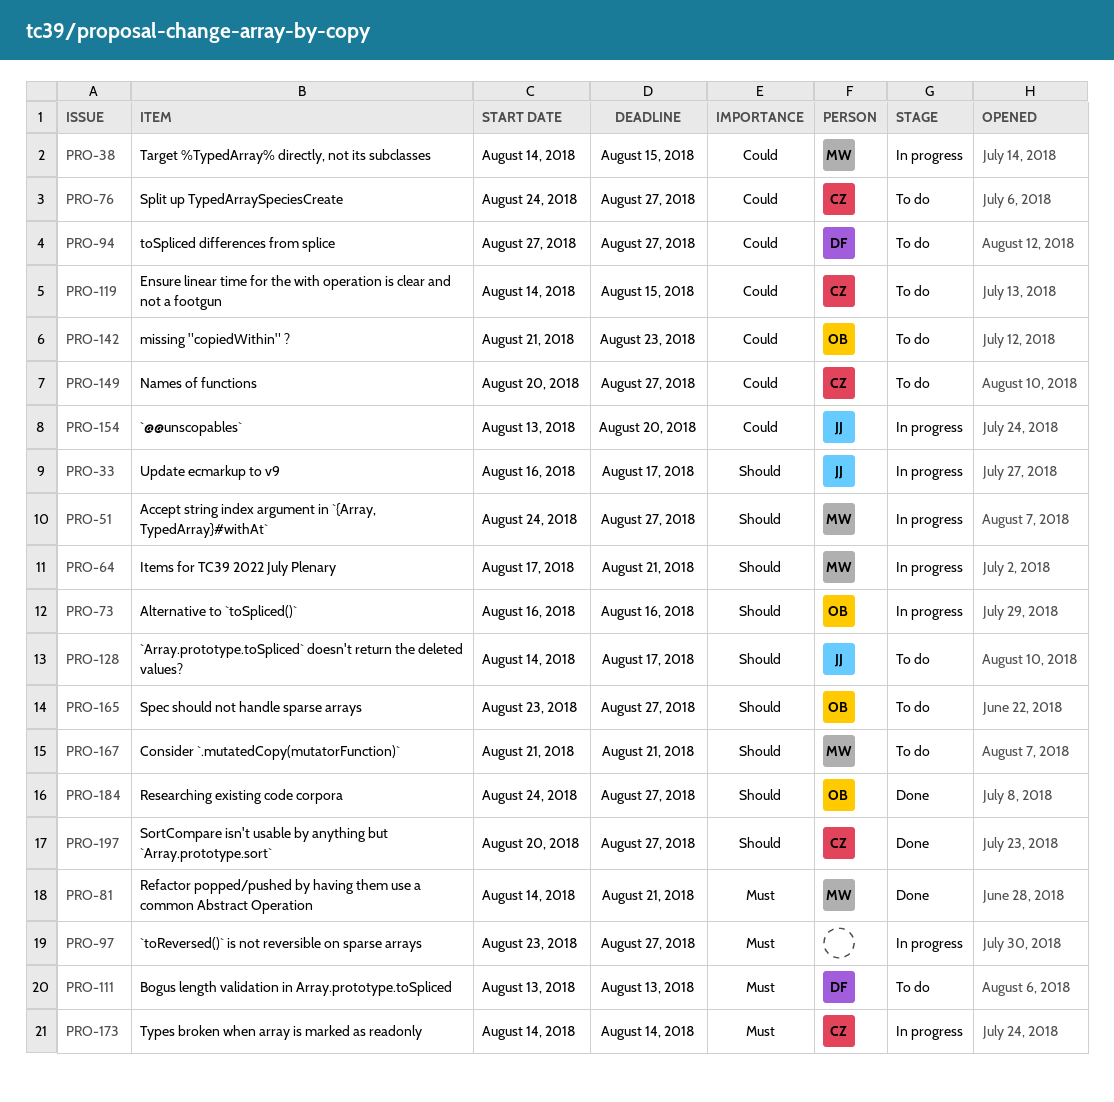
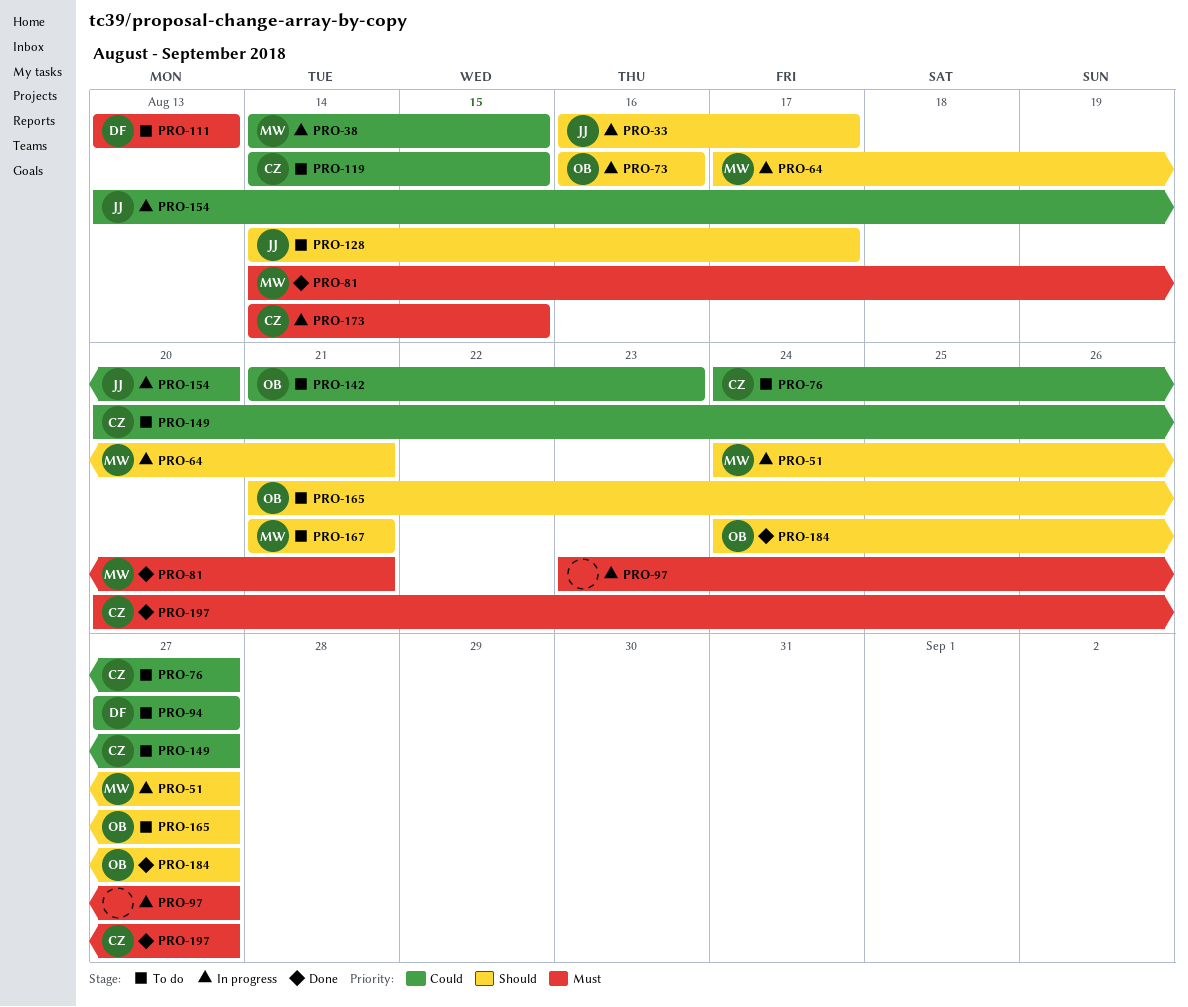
PRO-165, start: Aug 23 -> Aug 21
PRO-173, due: Aug 14 -> Aug 15
PRO-197, priority: Should -> Must

